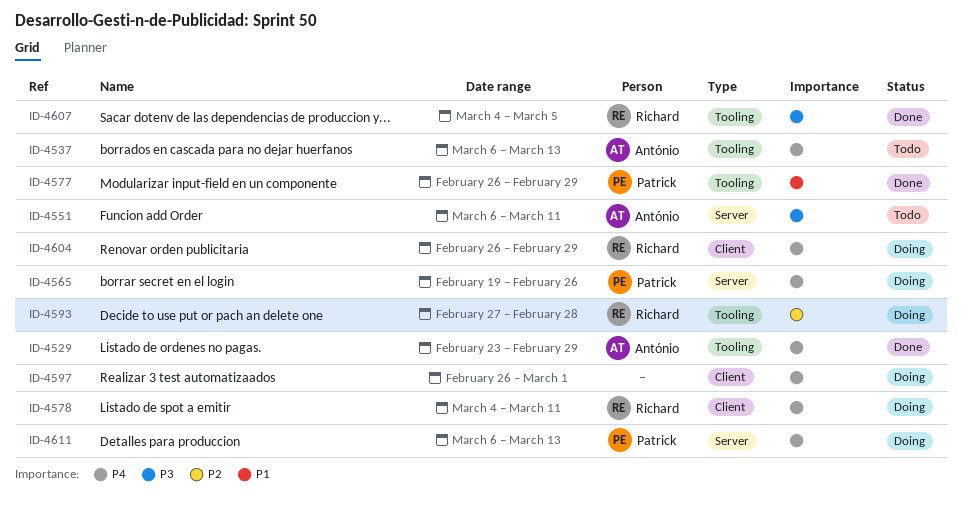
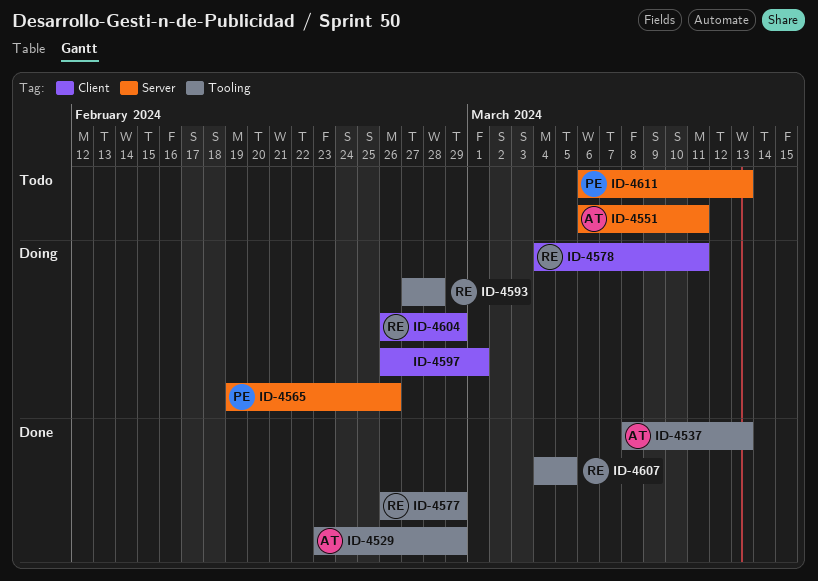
ID-4537, status: Todo -> Done
ID-4537, start: Mar 6 -> Mar 8
ID-4577, owner: Patrick -> Richard
ID-4611, status: Doing -> Todo

